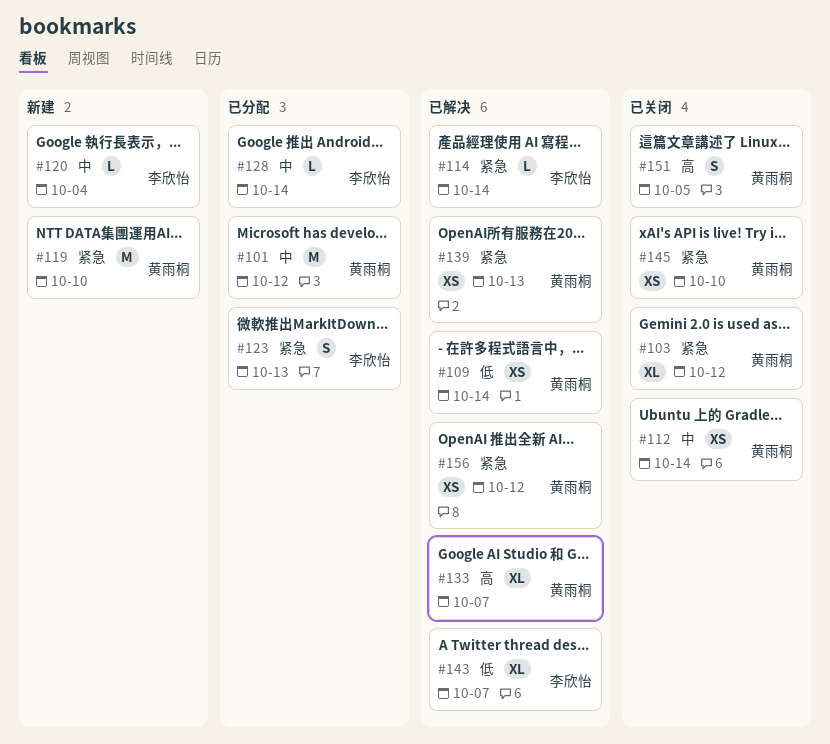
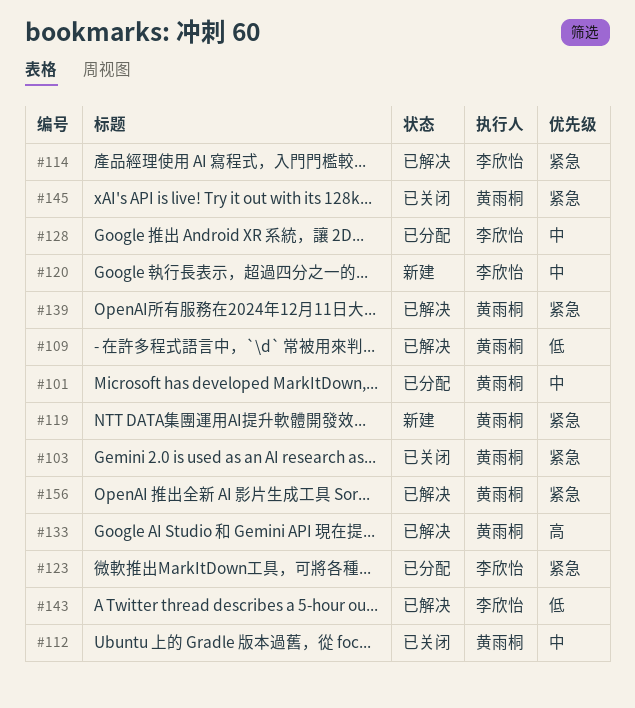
#151: present -> none

